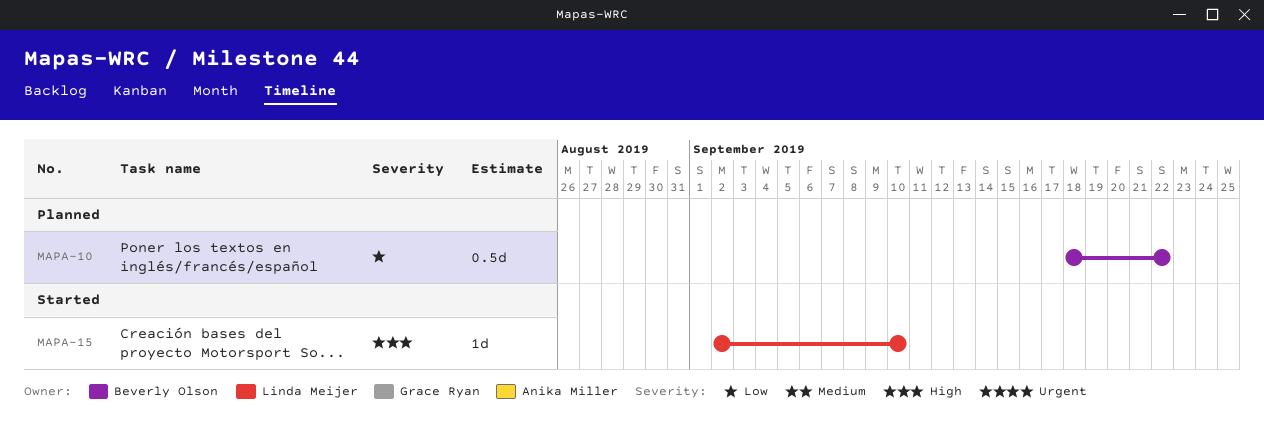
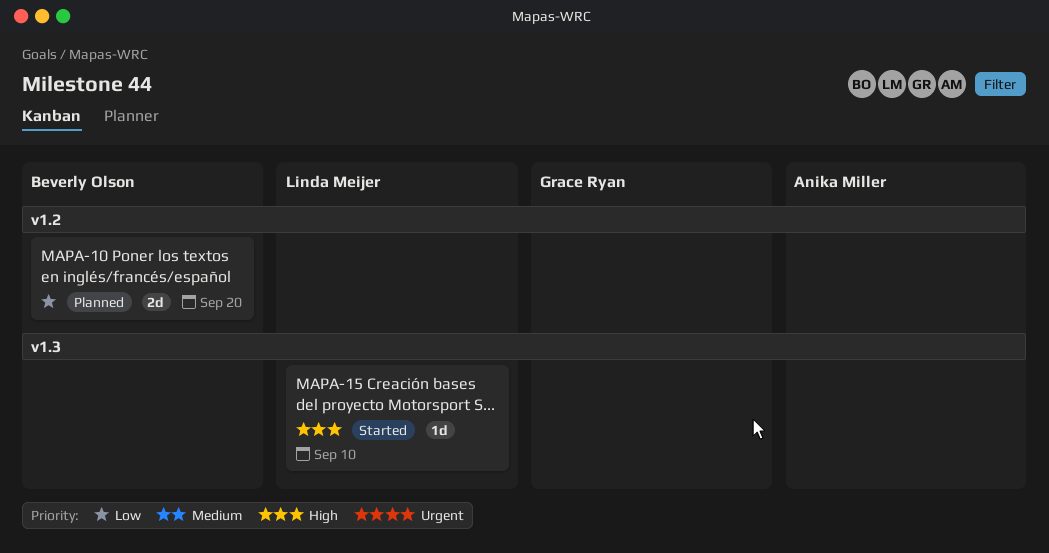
MAPA-10, estimate: 0.5d -> 2d
MAPA-10, due: Sep 22 -> Sep 20

